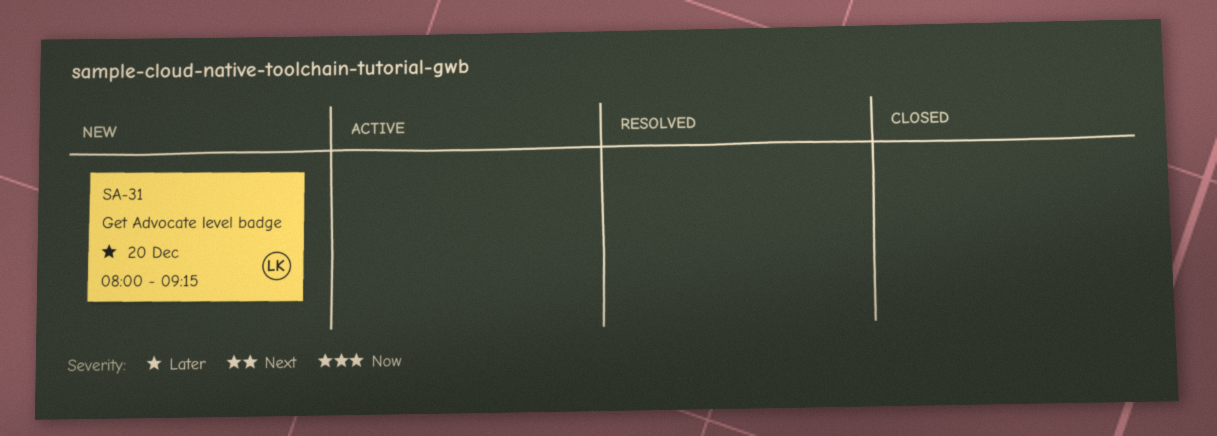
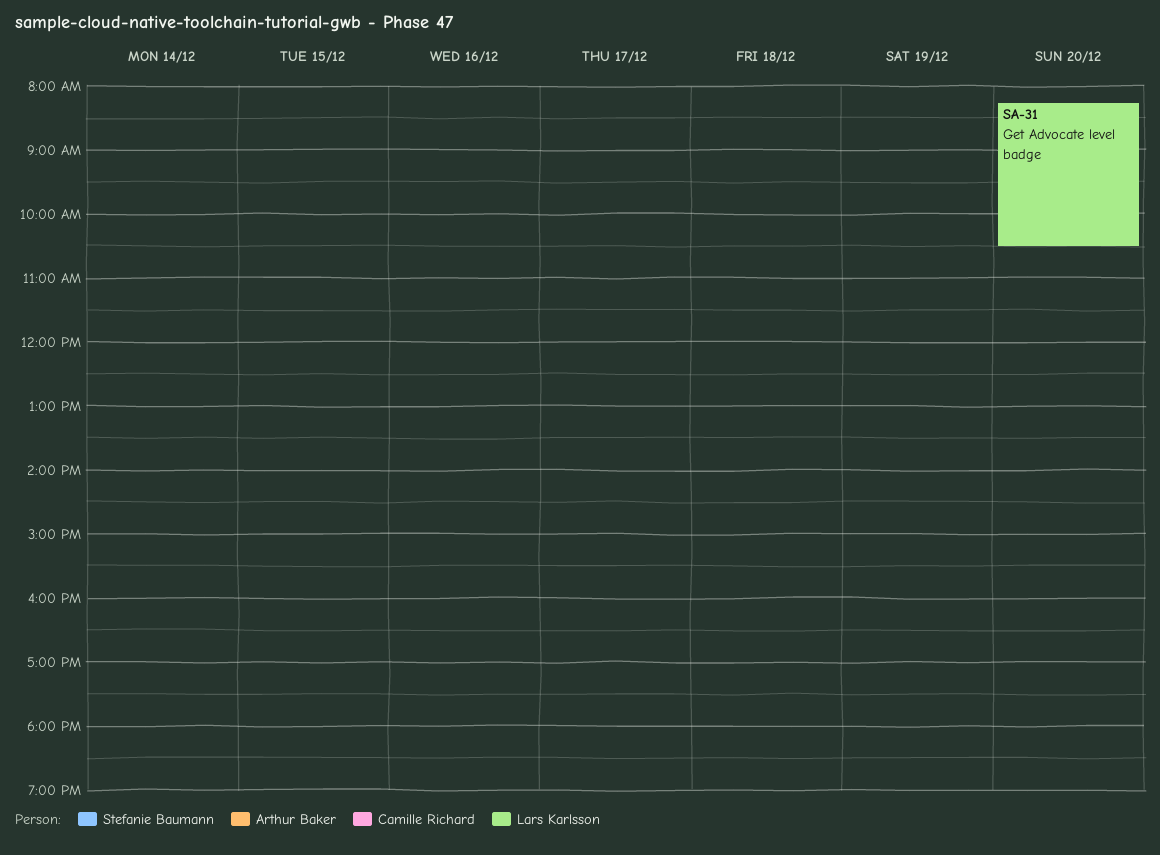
SA-31, begins: 08:00 -> 08:15
SA-31, ends: 09:15 -> 10:30

